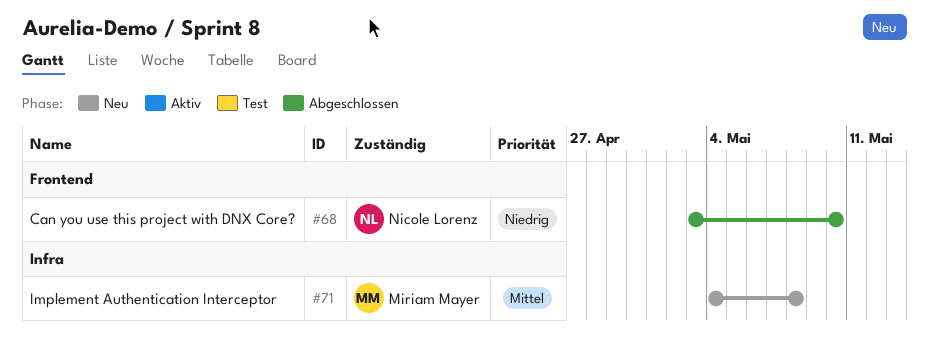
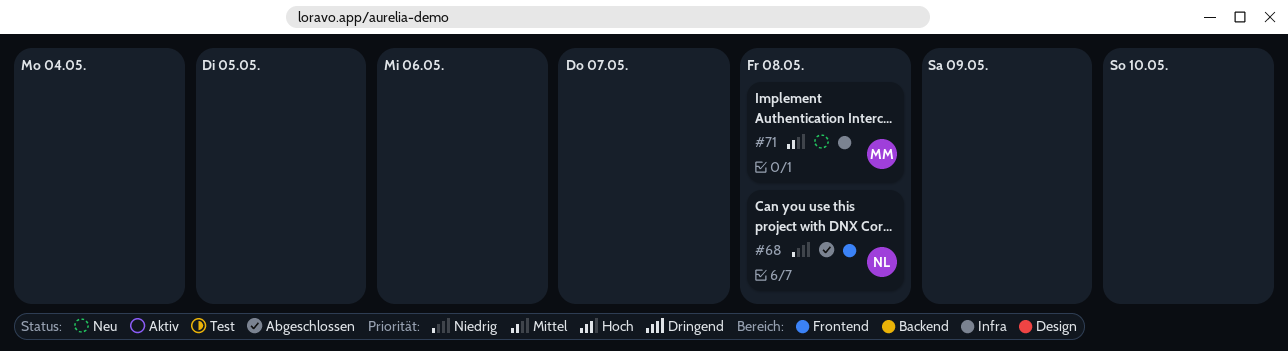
#68, due: May 10 -> May 8

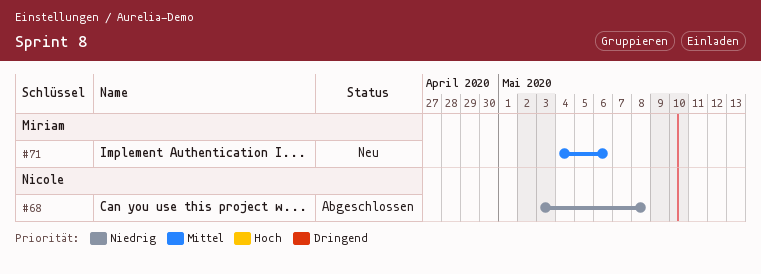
#71, due: May 8 -> May 6

